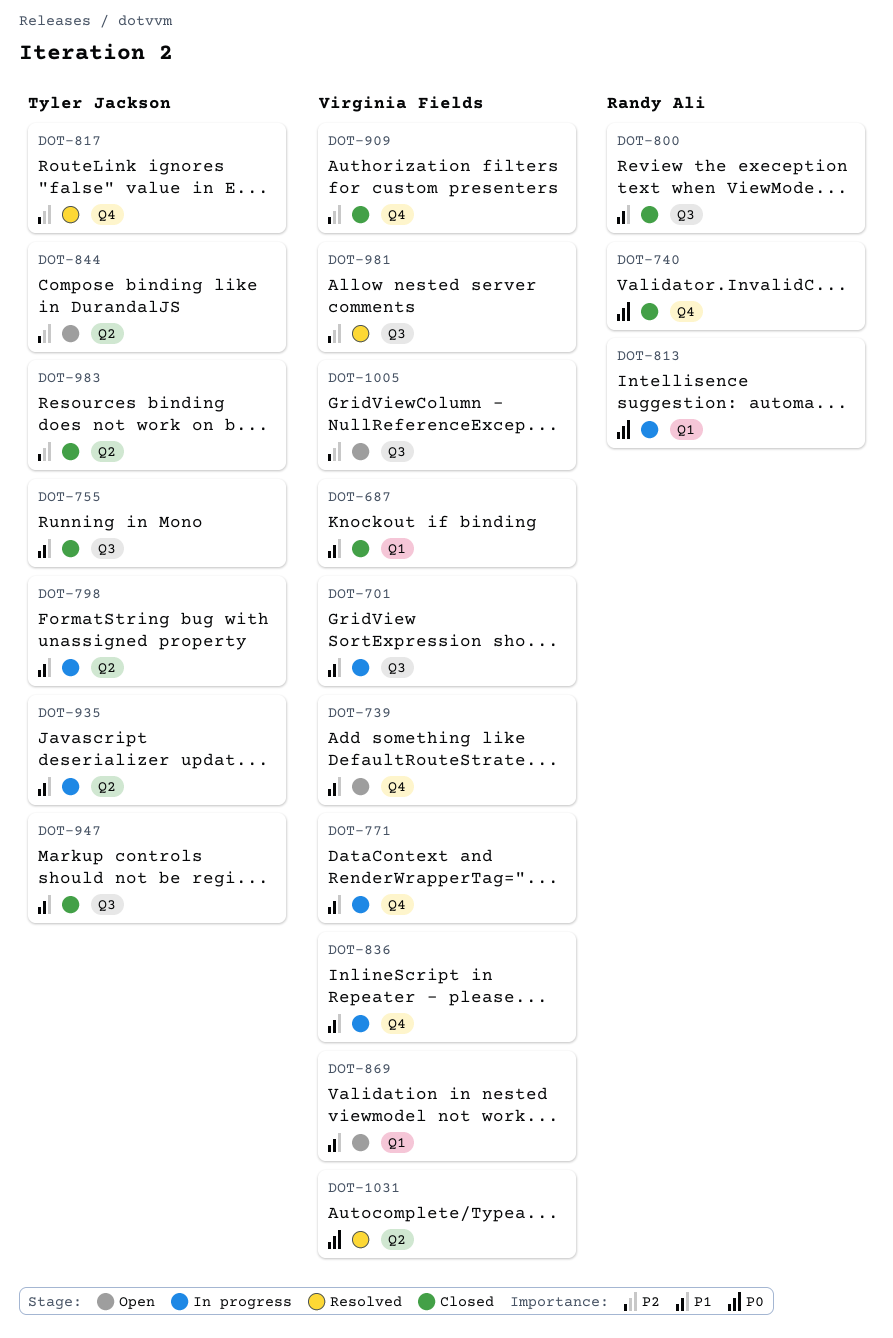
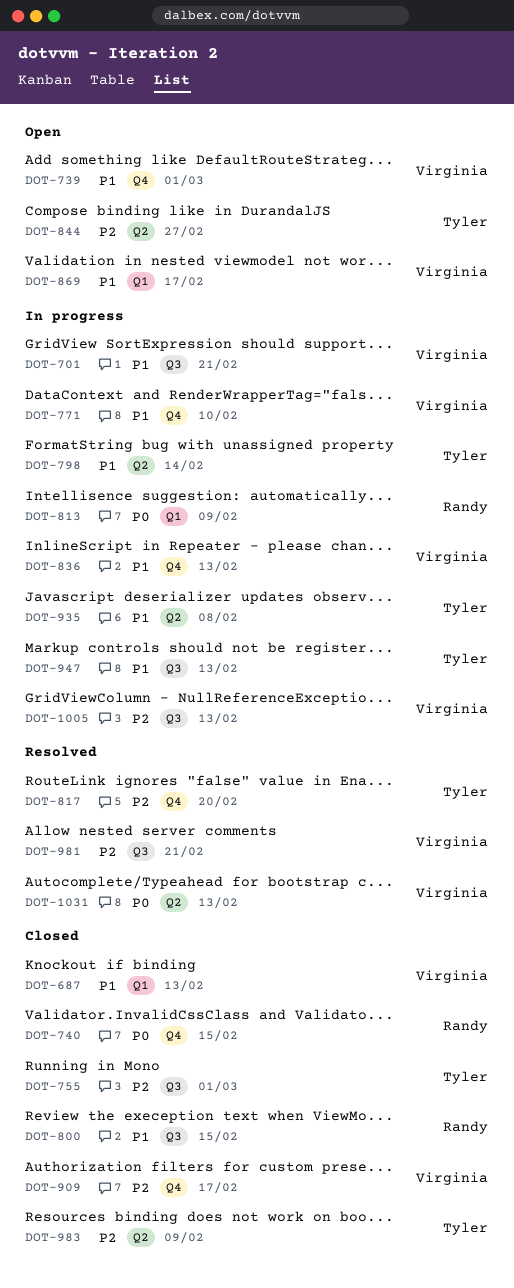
DOT-755, priority: P1 -> P2
DOT-947, status: Closed -> In progress
DOT-1005, status: Open -> In progress

